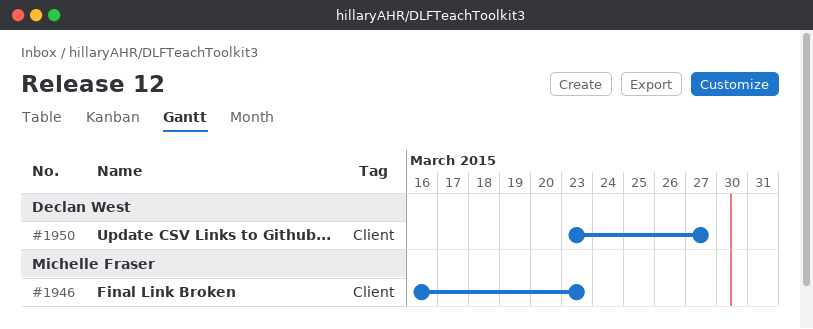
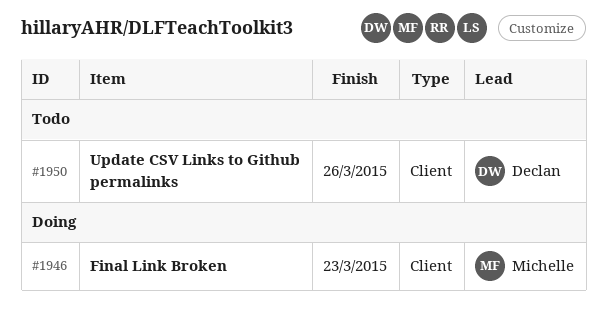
#1950, due: Mar 27 -> Mar 26

